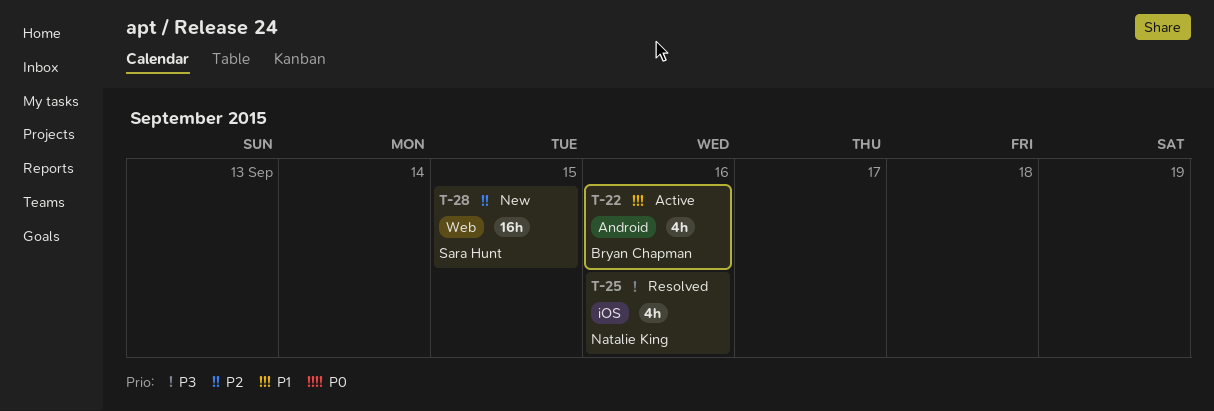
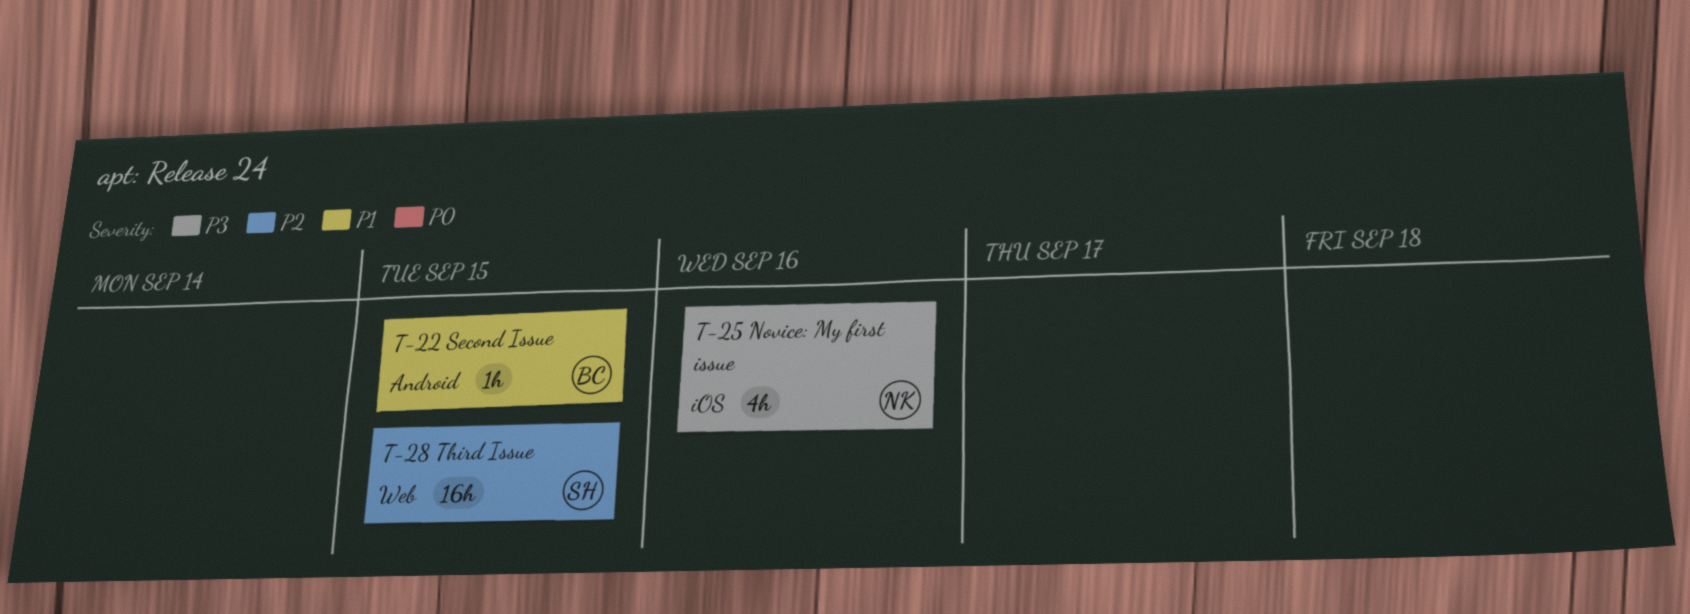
T-22, estimate: 4h -> 1h
T-22, due: Sep 16 -> Sep 15

